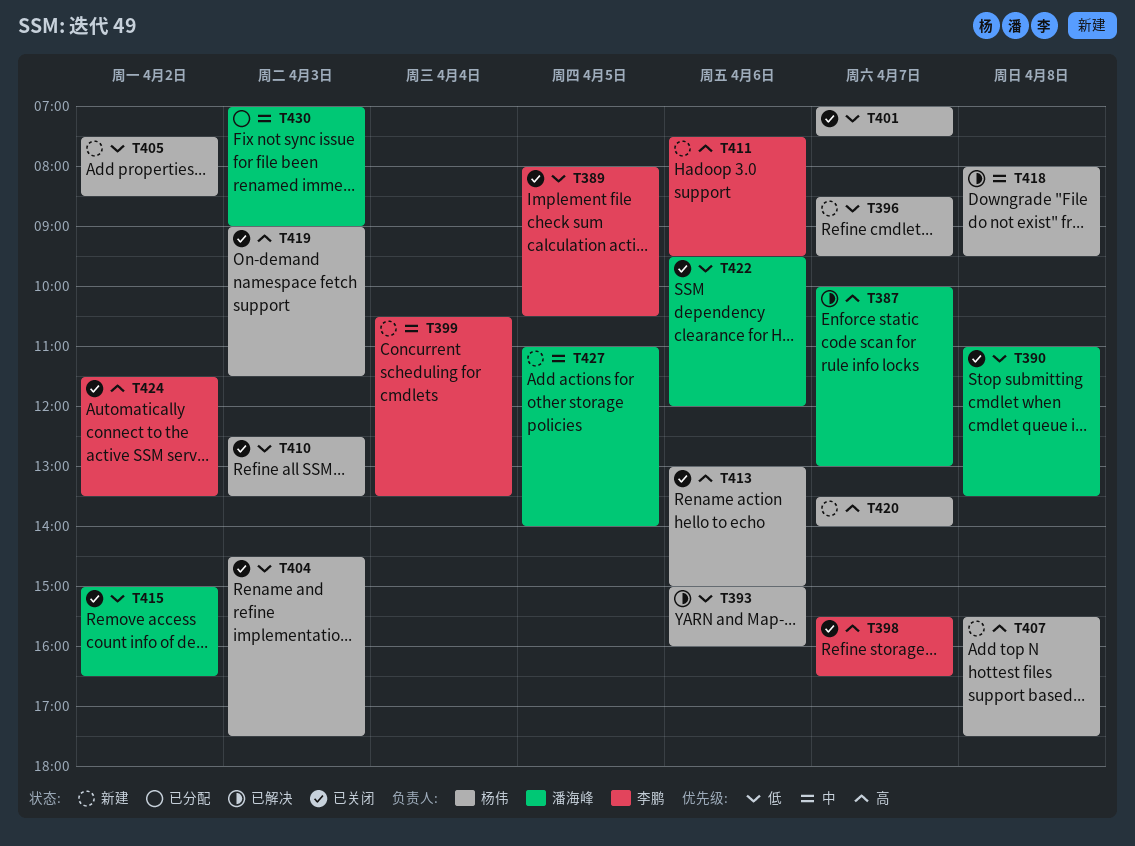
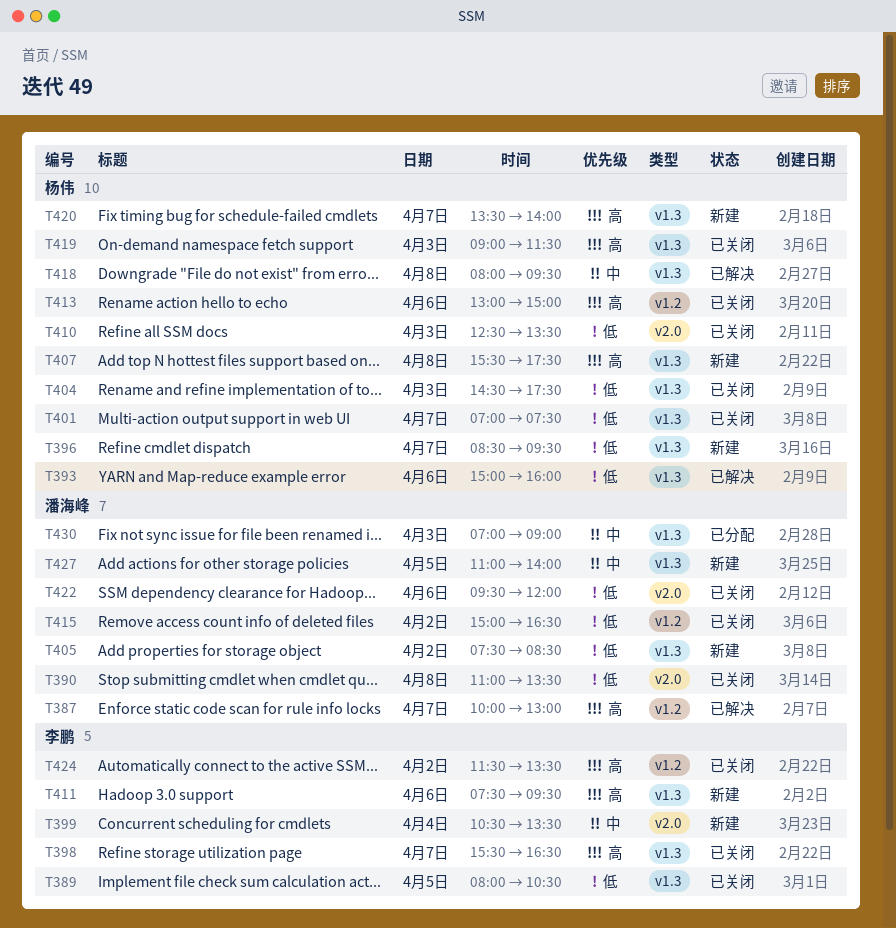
T405, owner: 杨伟 -> 潘海峰

